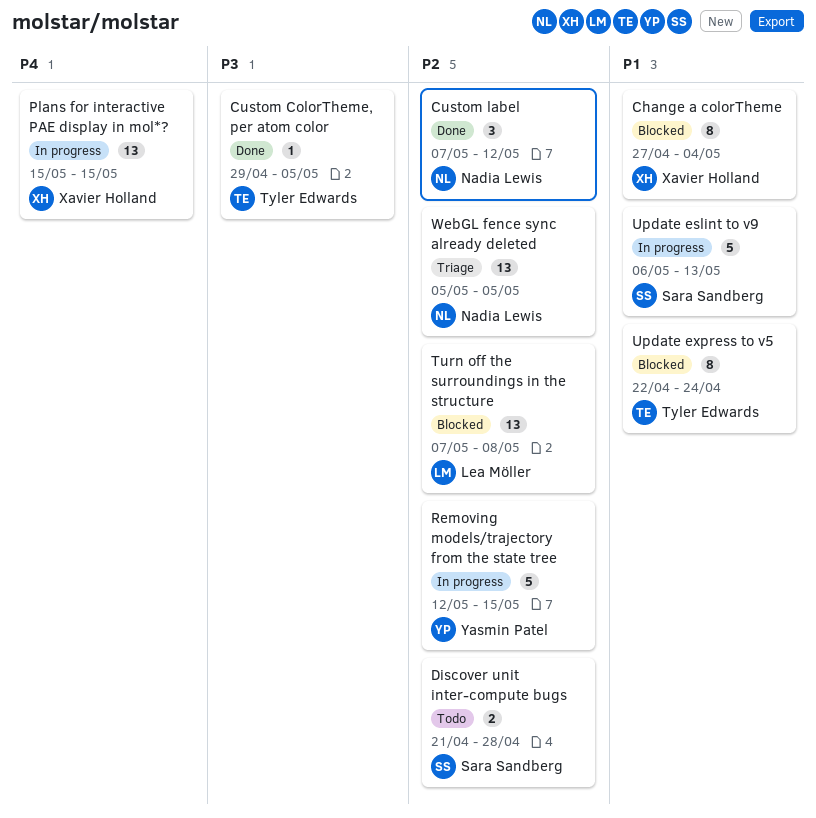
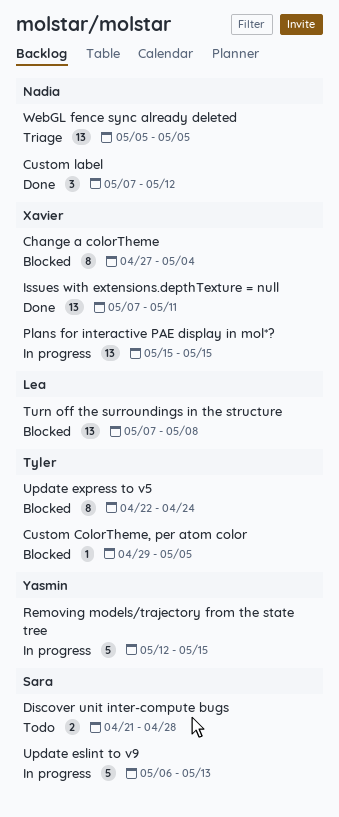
Custom ColorTheme, per atom color, status: Done -> Blocked
Issues with extensions.depthTexture = null: none -> present

